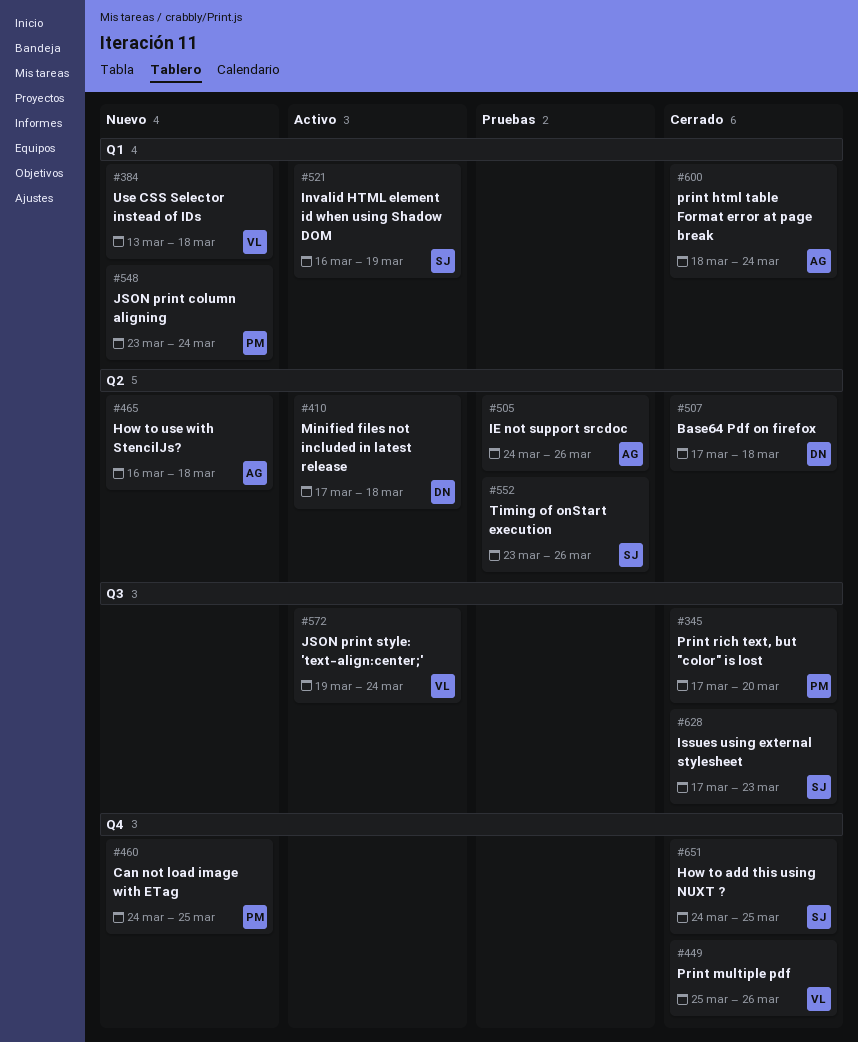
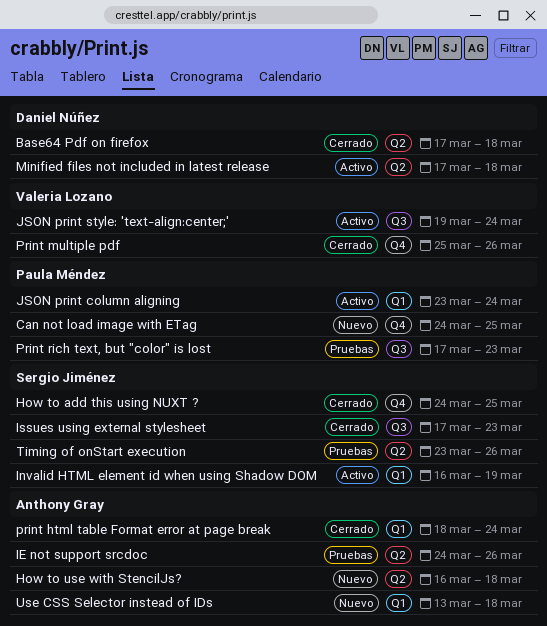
JSON print column aligning, status: Nuevo -> Activo
Print rich text, but "color" is lost, status: Cerrado -> Pruebas
Print rich text, but "color" is lost, due: Mar 20 -> Mar 23
Use CSS Selector instead of IDs, owner: Valeria Lozano -> Anthony Gray

